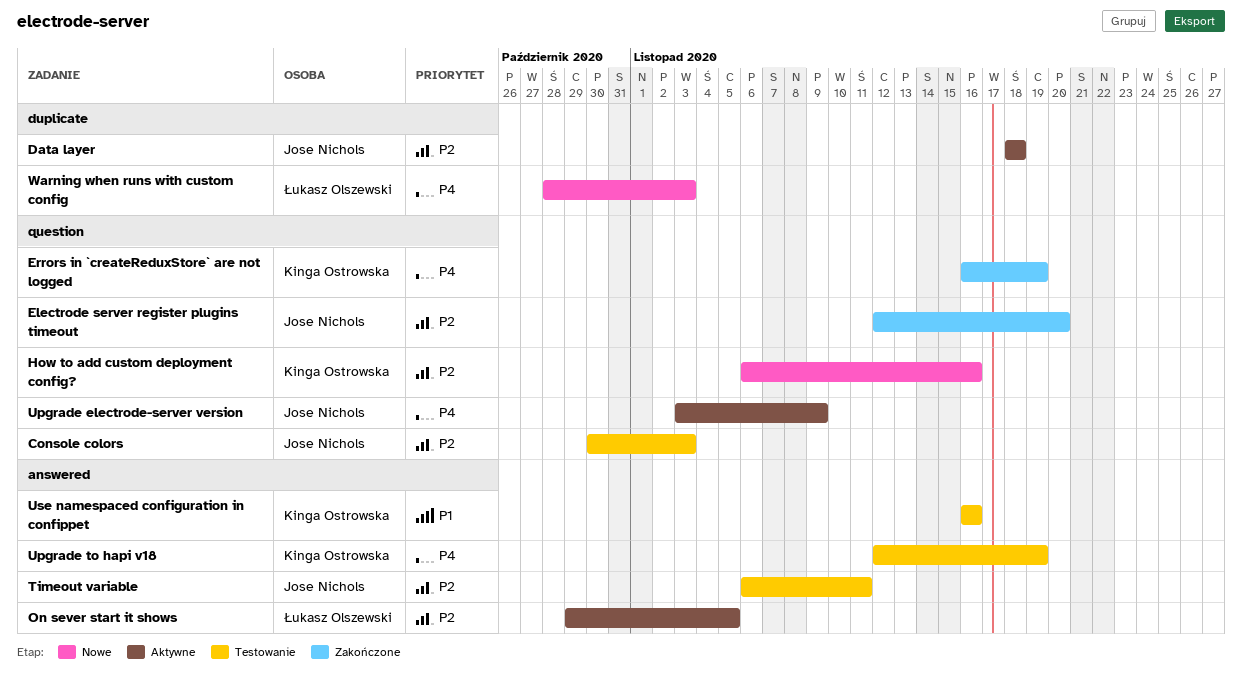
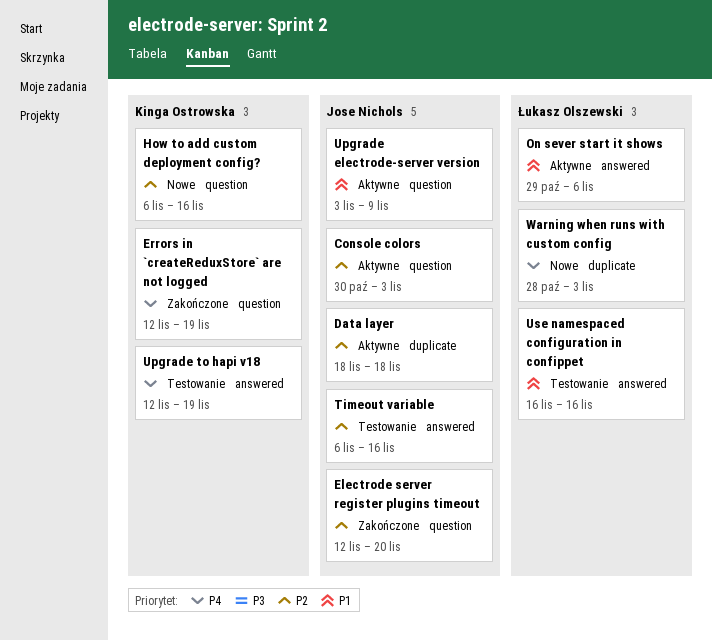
Console colors, status: Testowanie -> Aktywne
Errors in `createReduxStore` are not logged, start: Nov 16 -> Nov 12
On sever start it shows, priority: P2 -> P1
On sever start it shows, due: Nov 5 -> Nov 6
Timeout variable, due: Nov 11 -> Nov 16
Upgrade electrode-server version, priority: P4 -> P1
Use namespaced configuration in confippet, owner: Kinga Ostrowska -> Łukasz Olszewski

